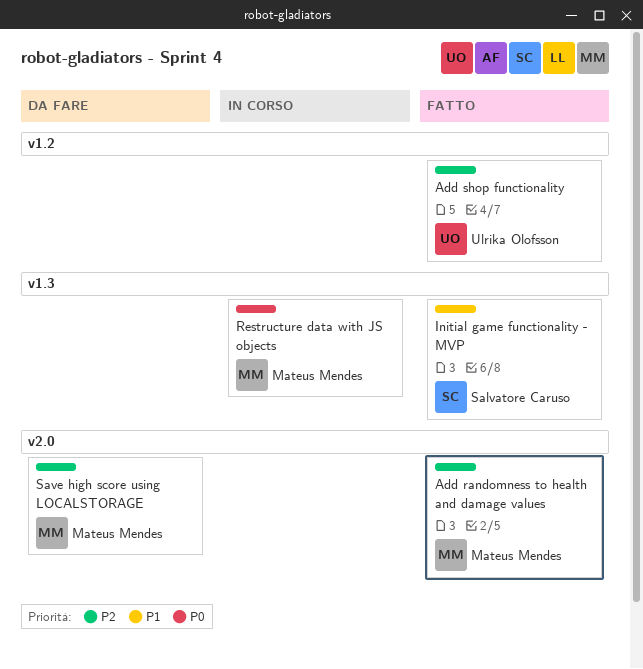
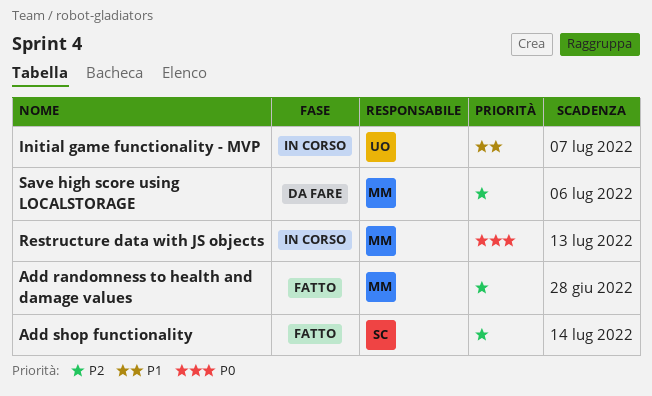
Add shop functionality, owner: Ulrika Olofsson -> Salvatore Caruso
Initial game functionality - MVP, status: Fatto -> In corso
Initial game functionality - MVP, owner: Salvatore Caruso -> Ulrika Olofsson

